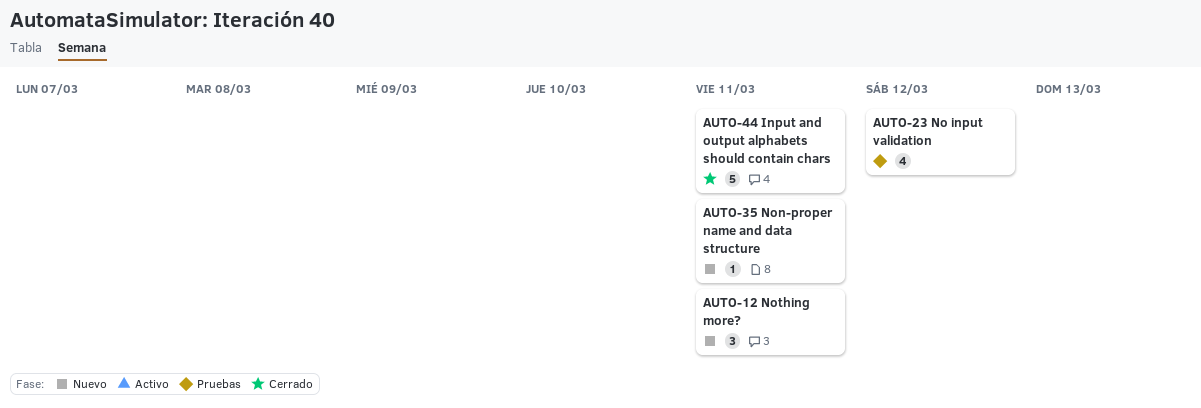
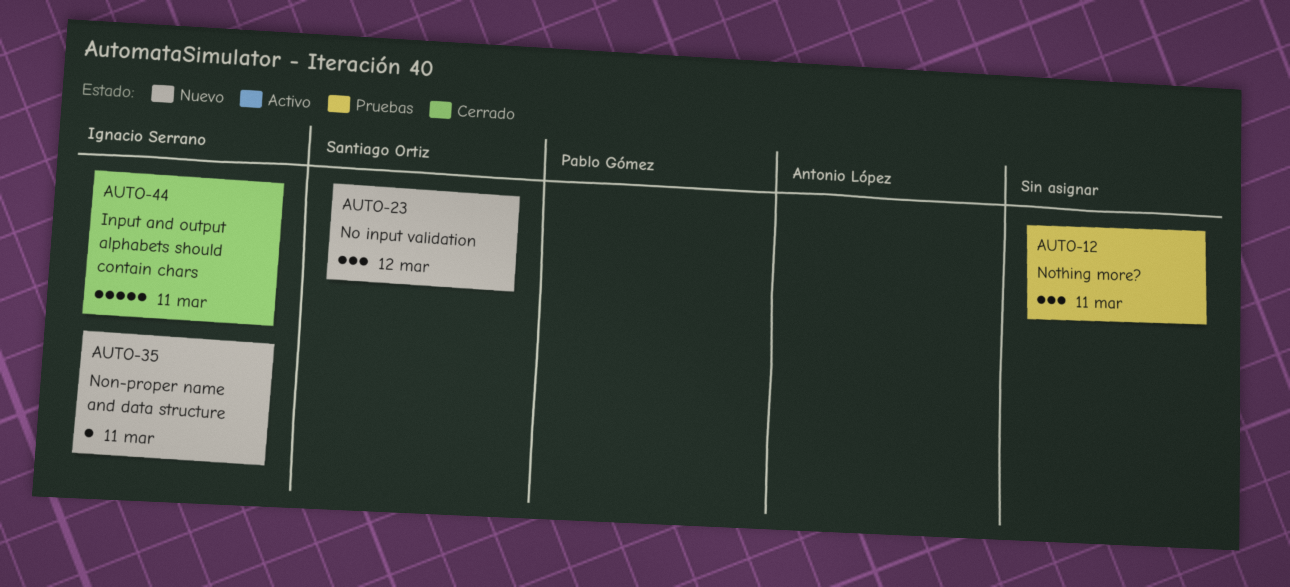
AUTO-12, status: Nuevo -> Pruebas
AUTO-23, status: Pruebas -> Nuevo
AUTO-23, estimate: 4 -> 3

